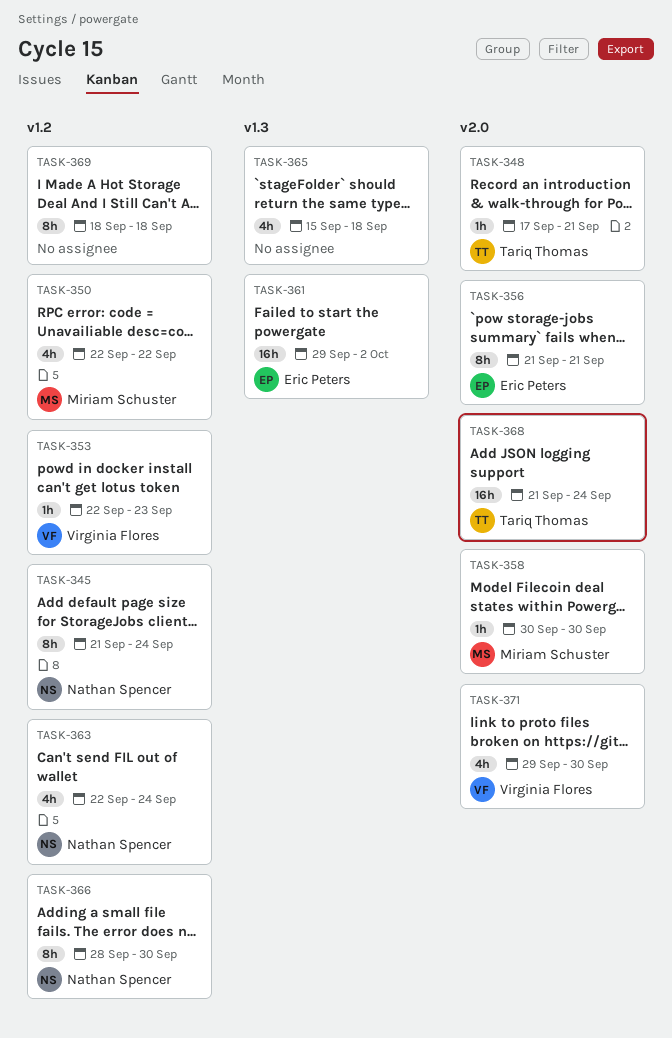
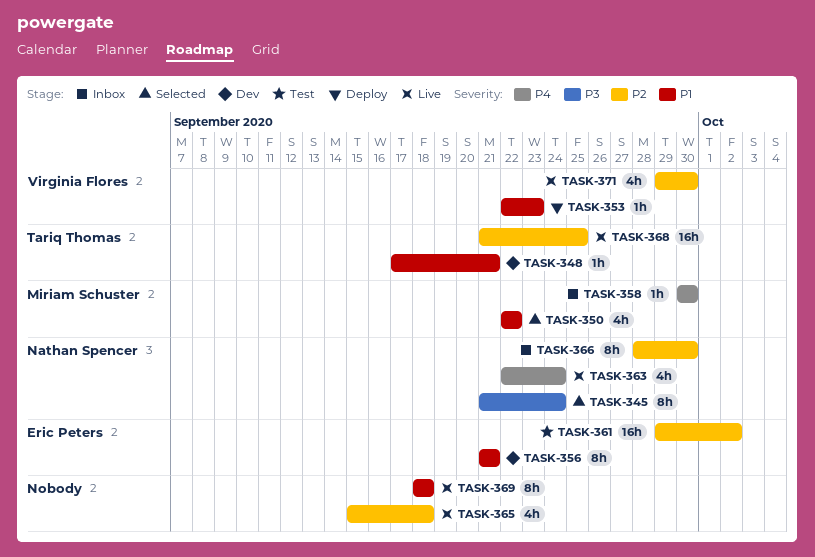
TASK-368, due: Sep 24 -> Sep 25

